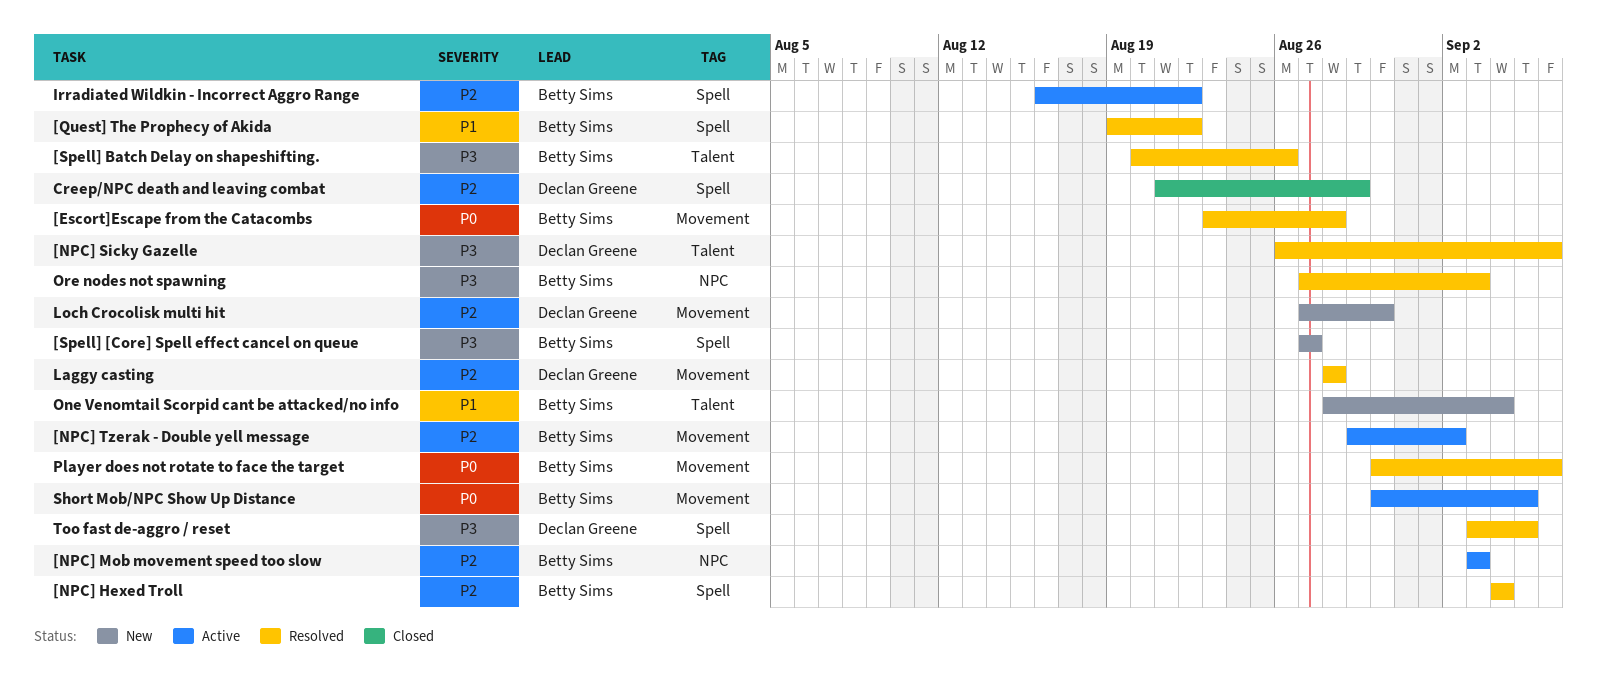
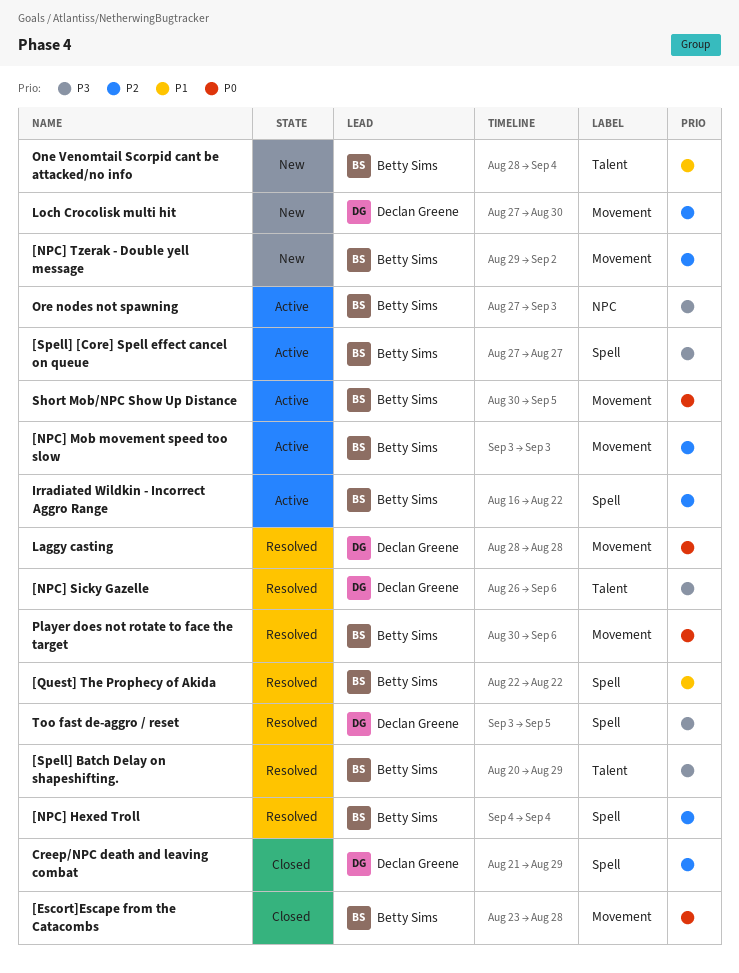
[Escort]Escape from the Catacombs, status: Resolved -> Closed
[NPC] Mob movement speed too slow, label: NPC -> Movement
[NPC] Tzerak - Double yell message, status: Active -> New
[Quest] The Prophecy of Akida, start: Aug 19 -> Aug 22
[Spell] [Core] Spell effect cancel on queue, status: New -> Active
[Spell] Batch Delay on shapeshifting., due: Aug 26 -> Aug 29
Laggy casting, priority: P2 -> P0
Ore nodes not spawning, status: Resolved -> Active

